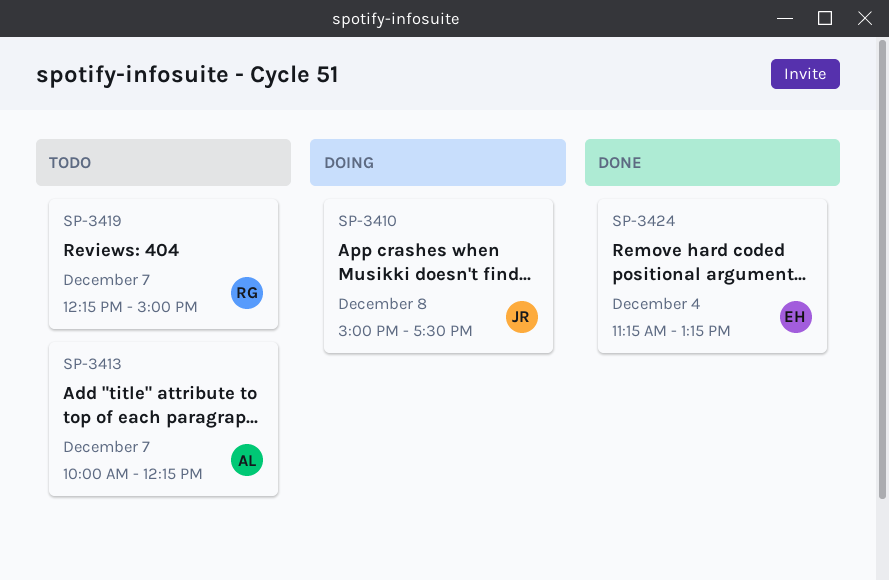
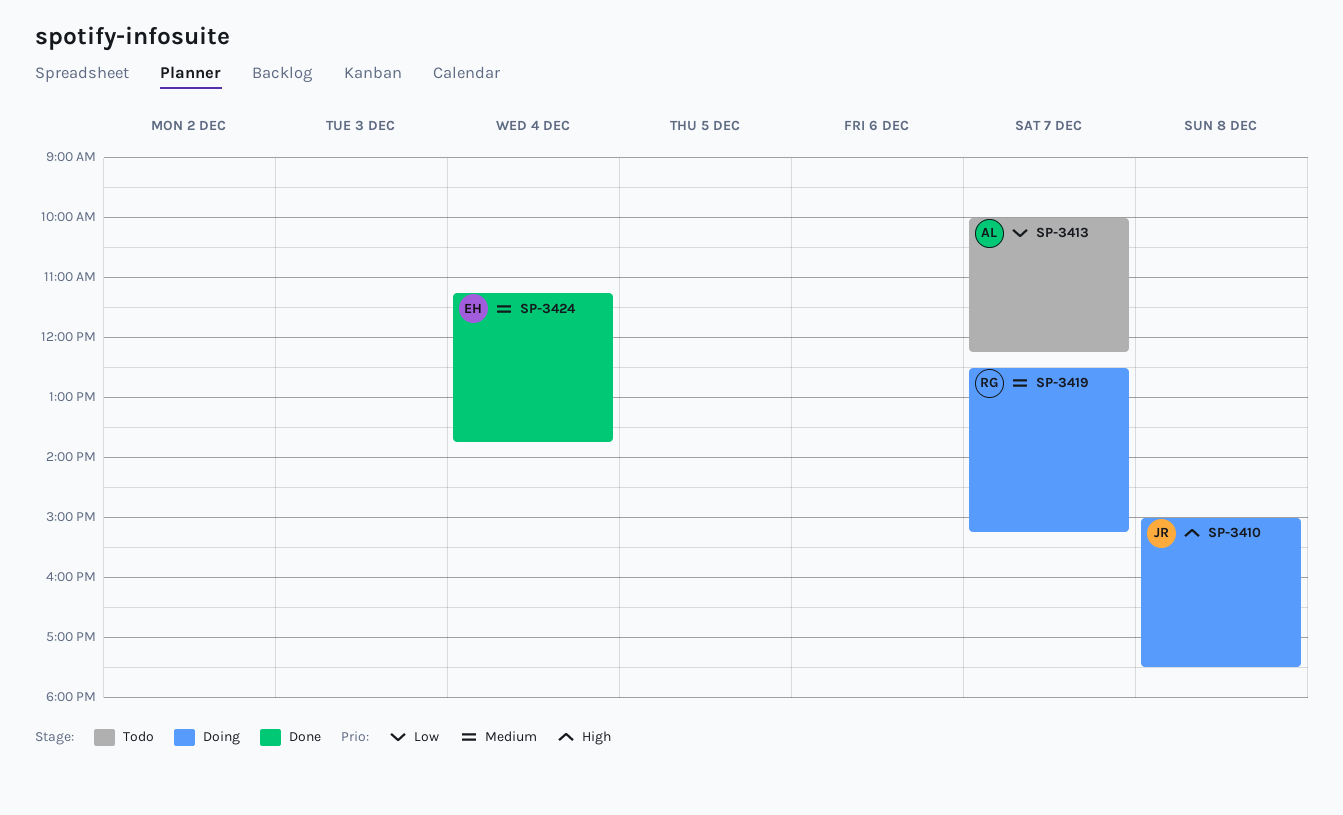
SP-3419, status: Todo -> Doing
SP-3419, begins: 12:15 -> 12:30
SP-3419, ends: 15:00 -> 15:15
SP-3424, ends: 13:15 -> 13:45

